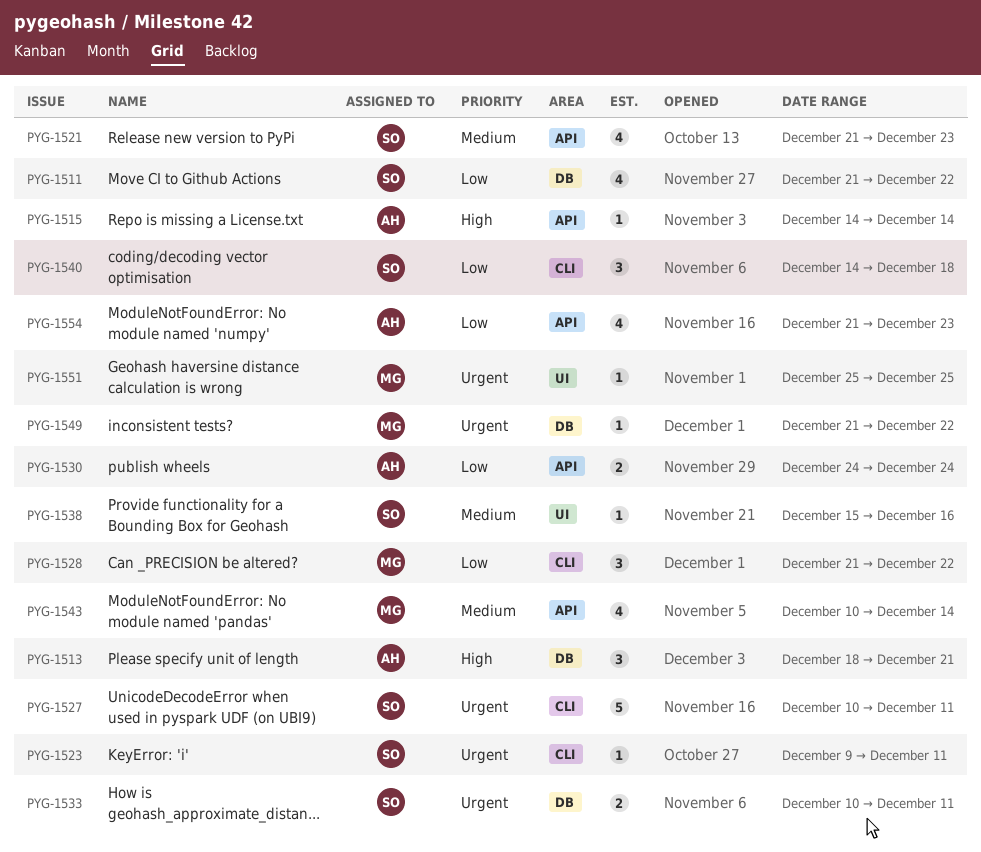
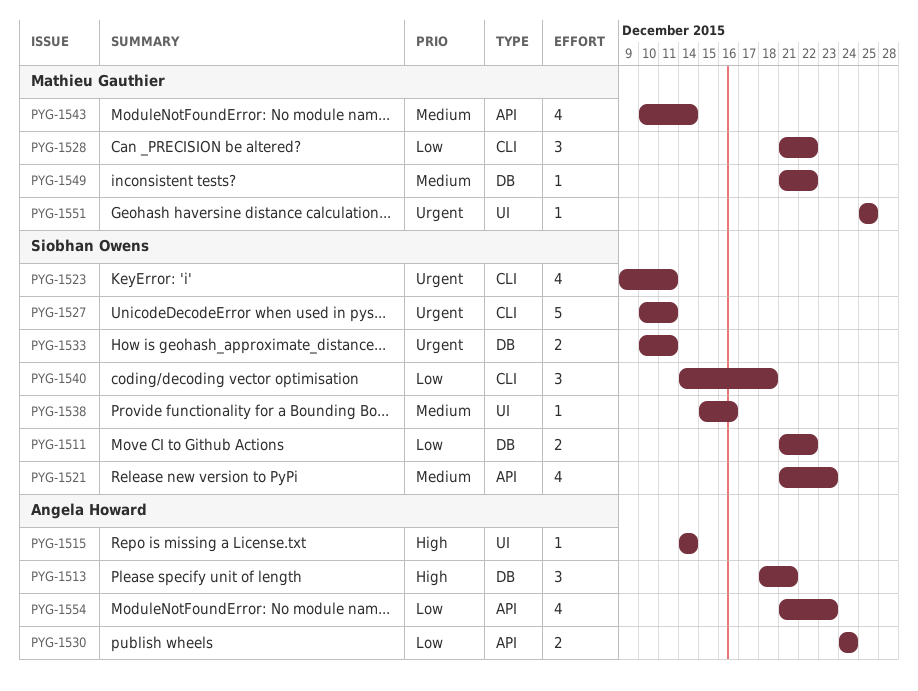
PYG-1511, estimate: 4 -> 2
PYG-1515, label: API -> UI
PYG-1523, estimate: 1 -> 4
PYG-1549, priority: Urgent -> Medium

